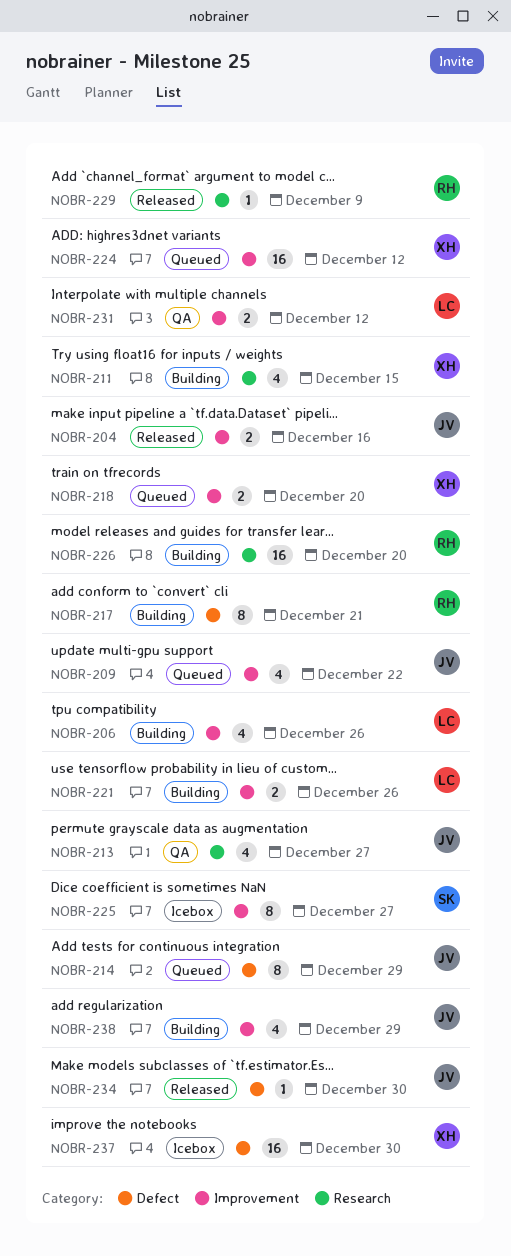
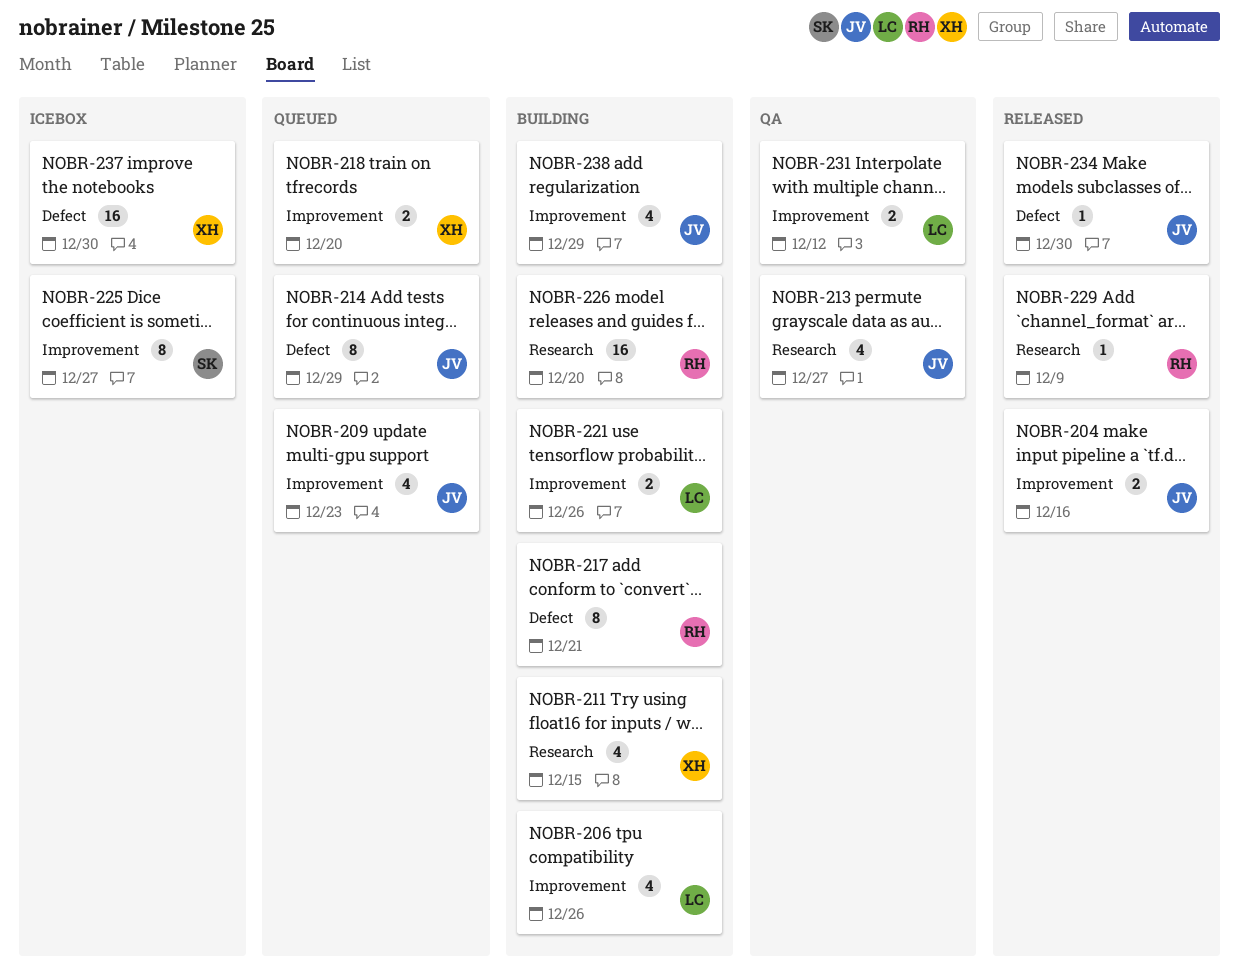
NOBR-209, due: Dec 22 -> Dec 23
NOBR-224: present -> none

